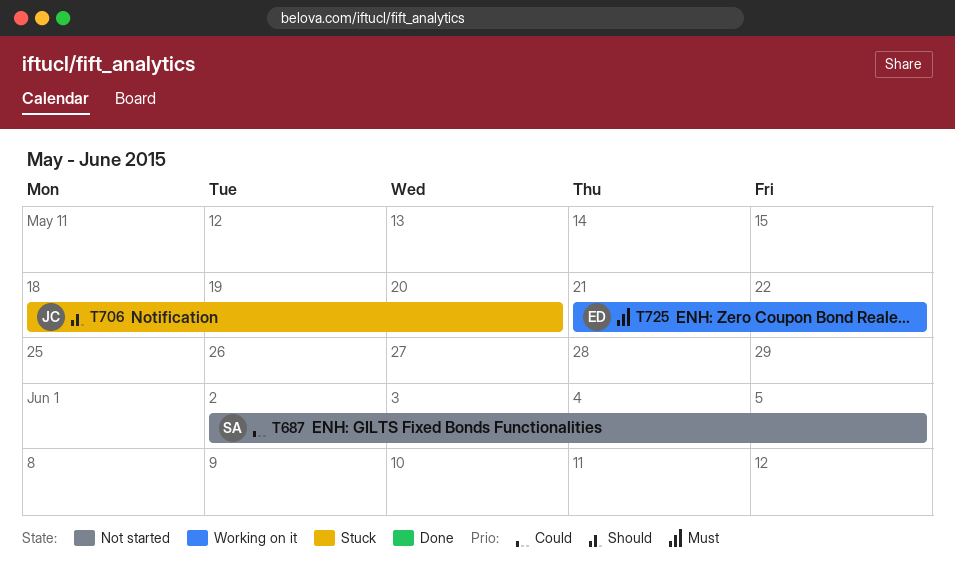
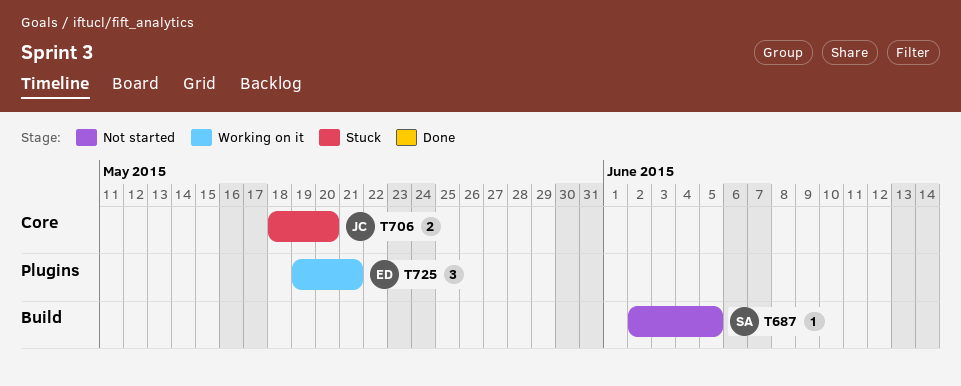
T725, start: May 21 -> May 19
T725, due: May 22 -> May 21

